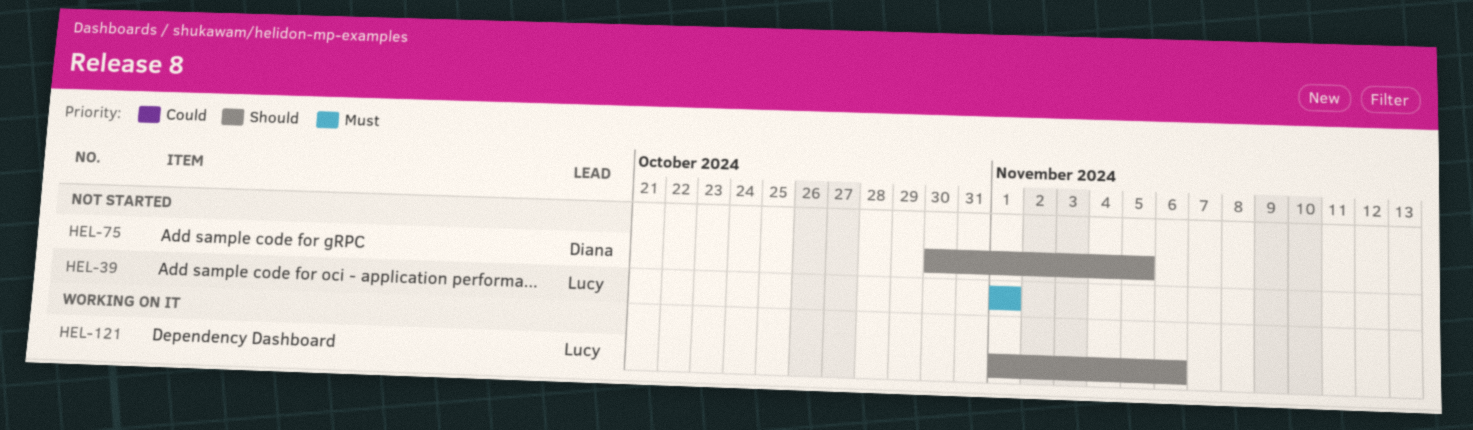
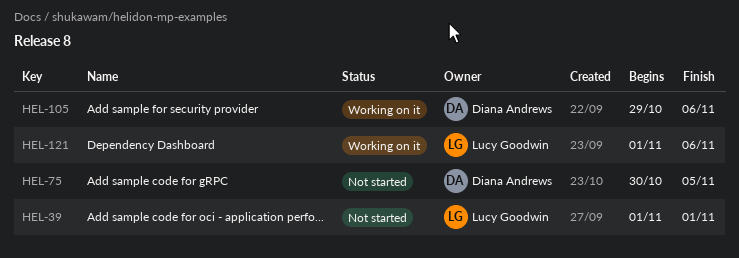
HEL-105: none -> present

